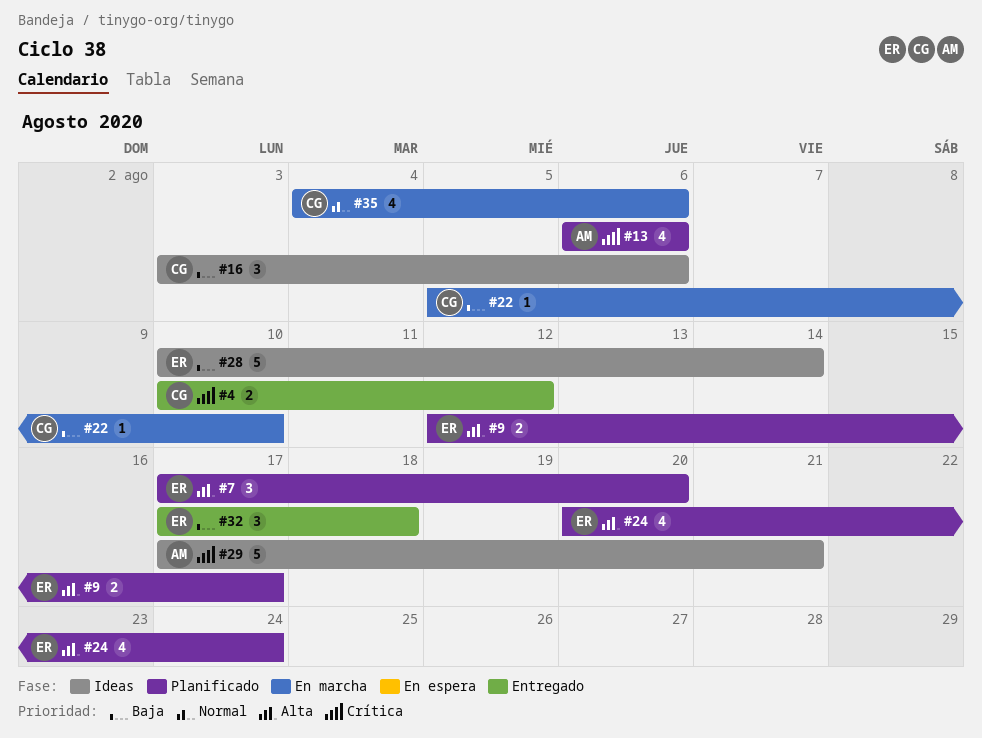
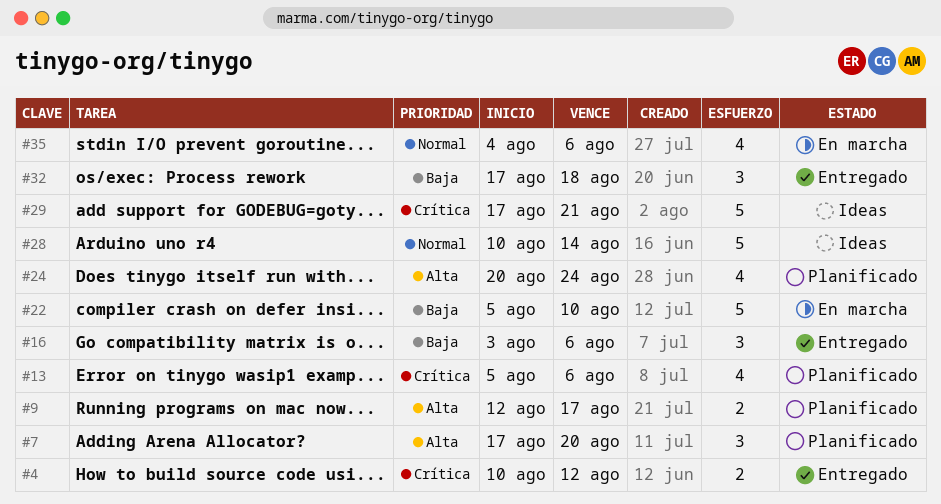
#13, start: Aug 6 -> Aug 5
#16, status: Ideas -> Entregado
#22, estimate: 1 -> 5
#28, priority: Baja -> Normal

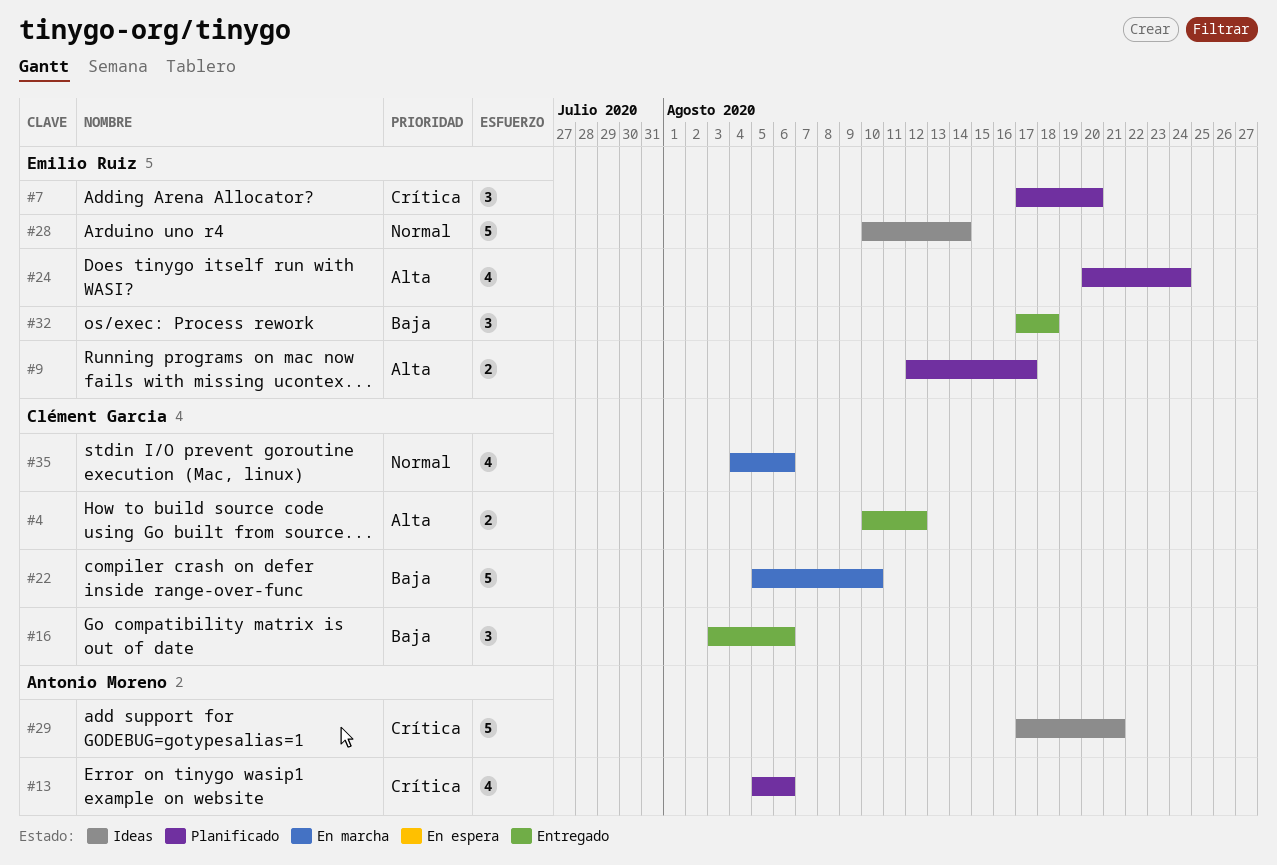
#4, priority: Crítica -> Alta
#7, priority: Alta -> Crítica

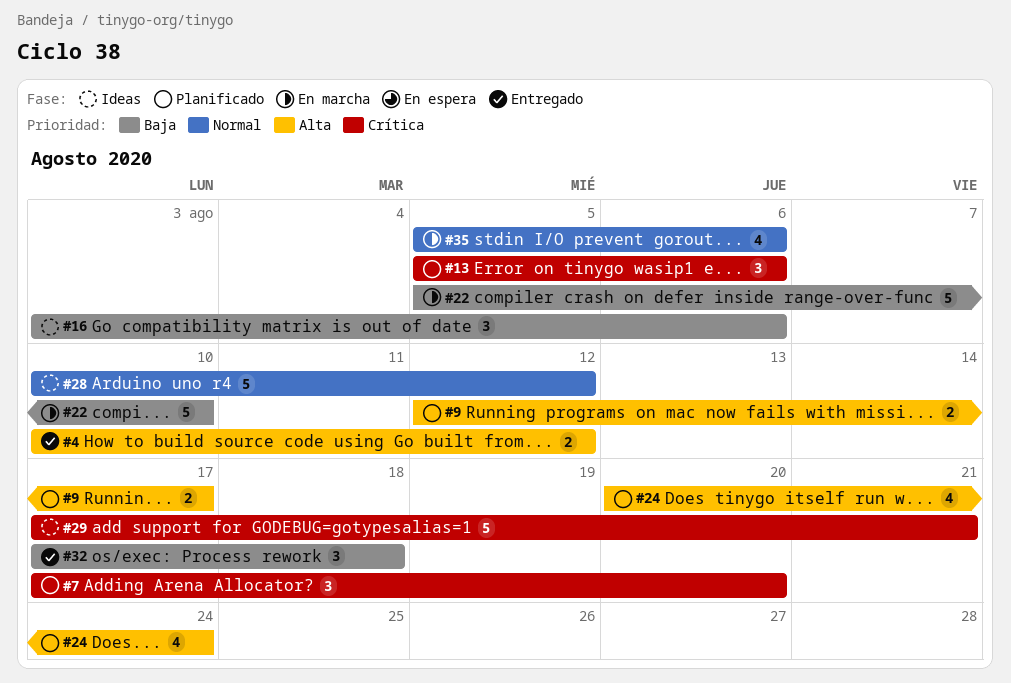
#13, estimate: 4 -> 3
#16, status: Entregado -> Ideas
#28, due: Aug 14 -> Aug 12
#35, start: Aug 4 -> Aug 5

